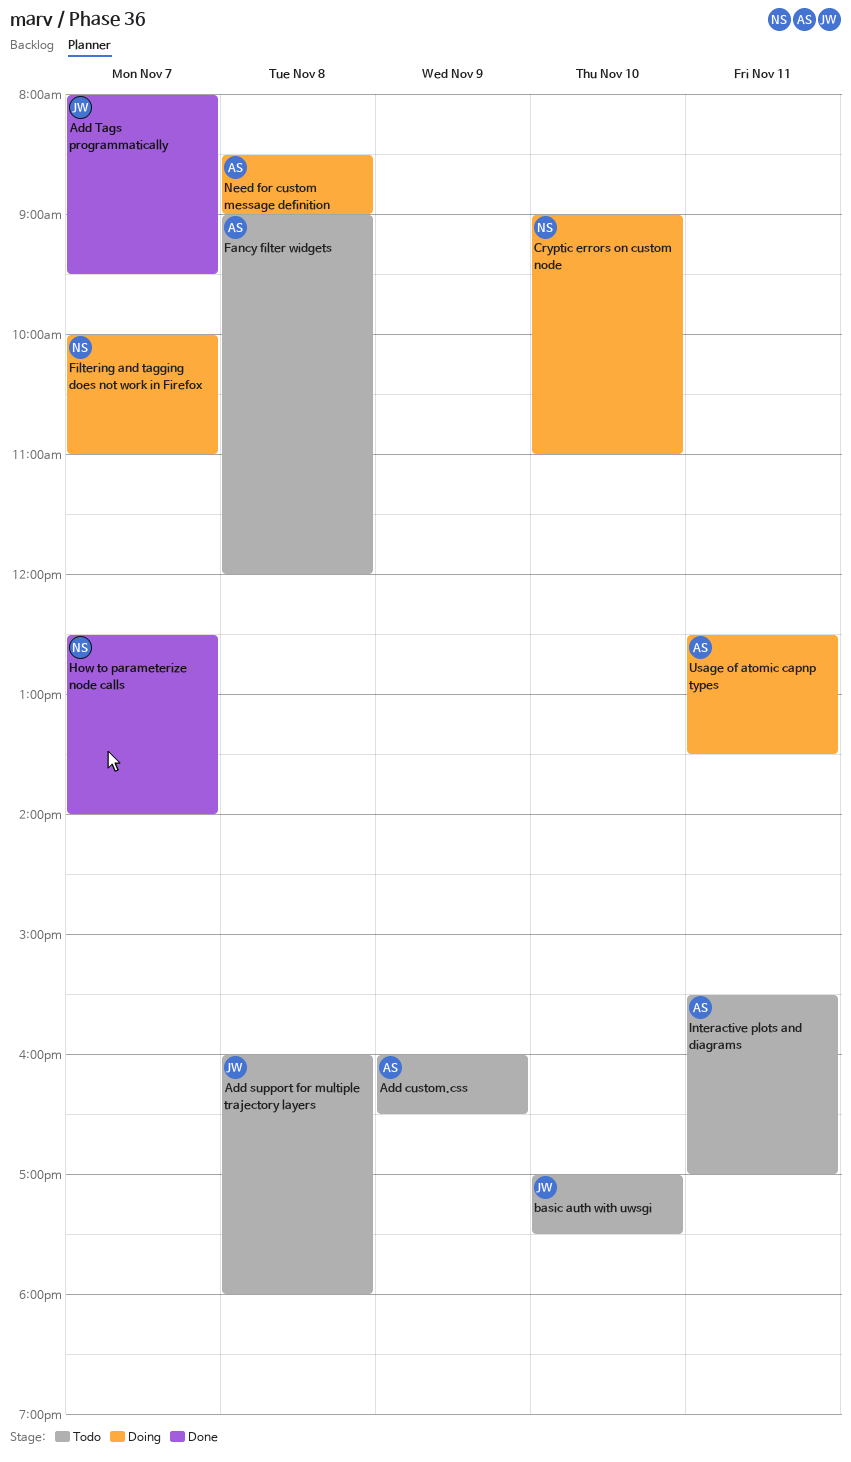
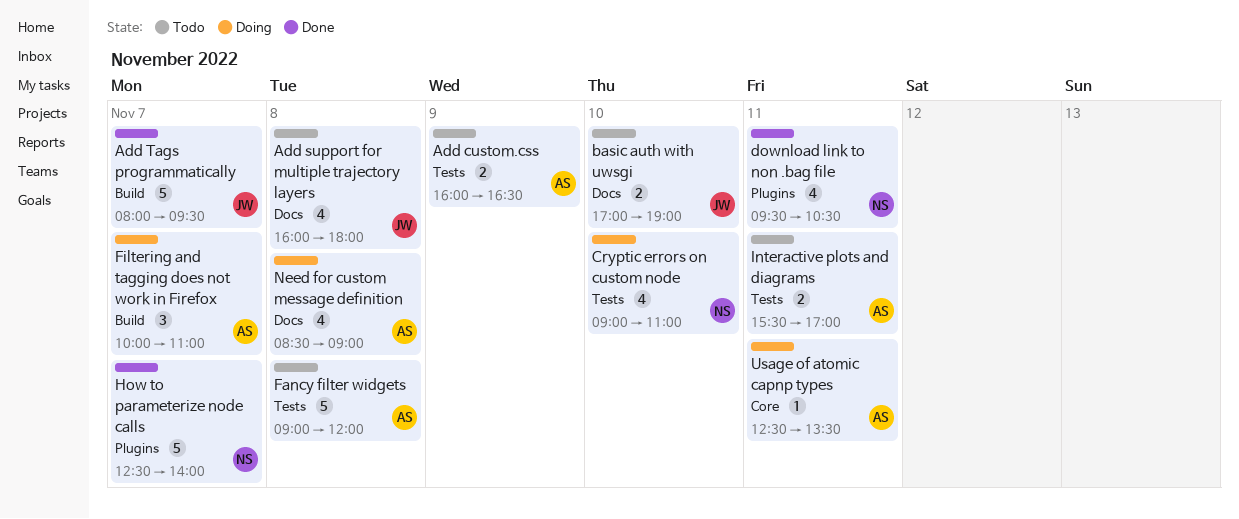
basic auth with uwsgi, ends: 17:30 -> 19:00
download link to non .bag file: none -> present
Filtering and tagging does not work in Firefox, owner: NS -> AS

